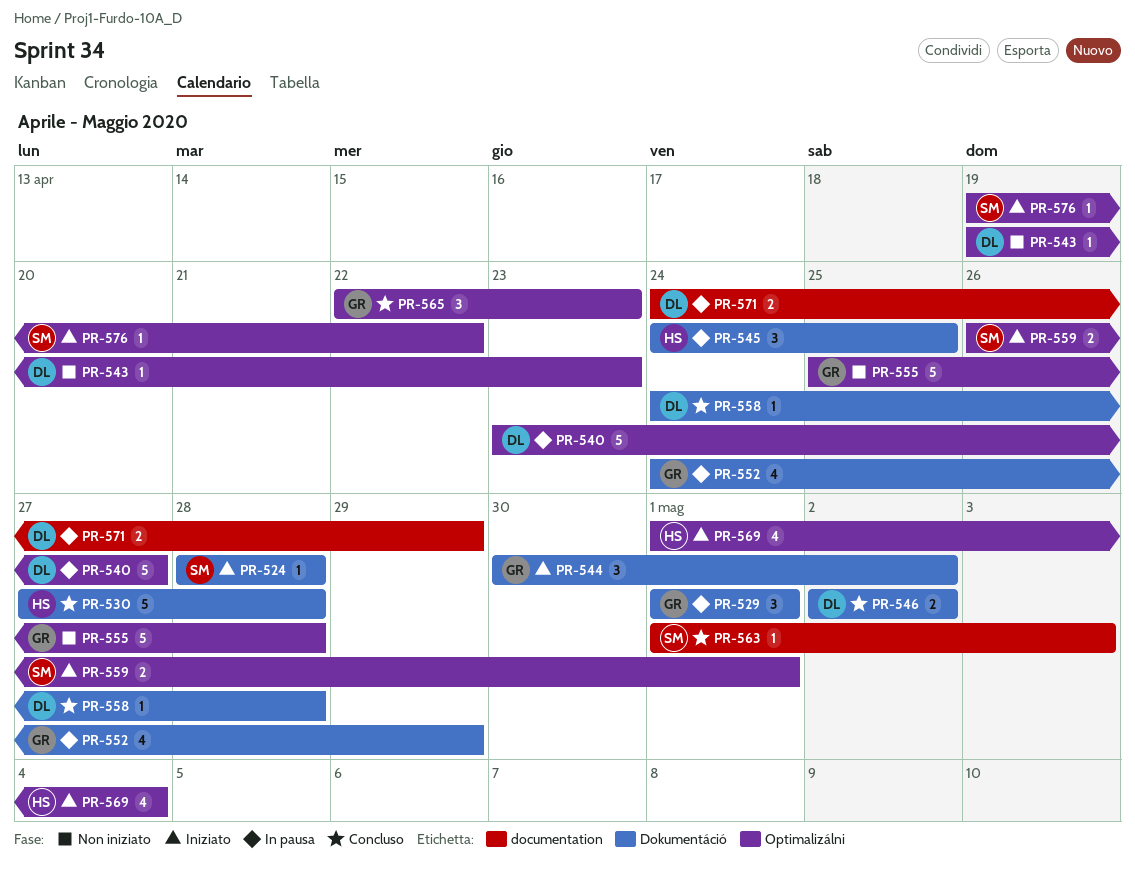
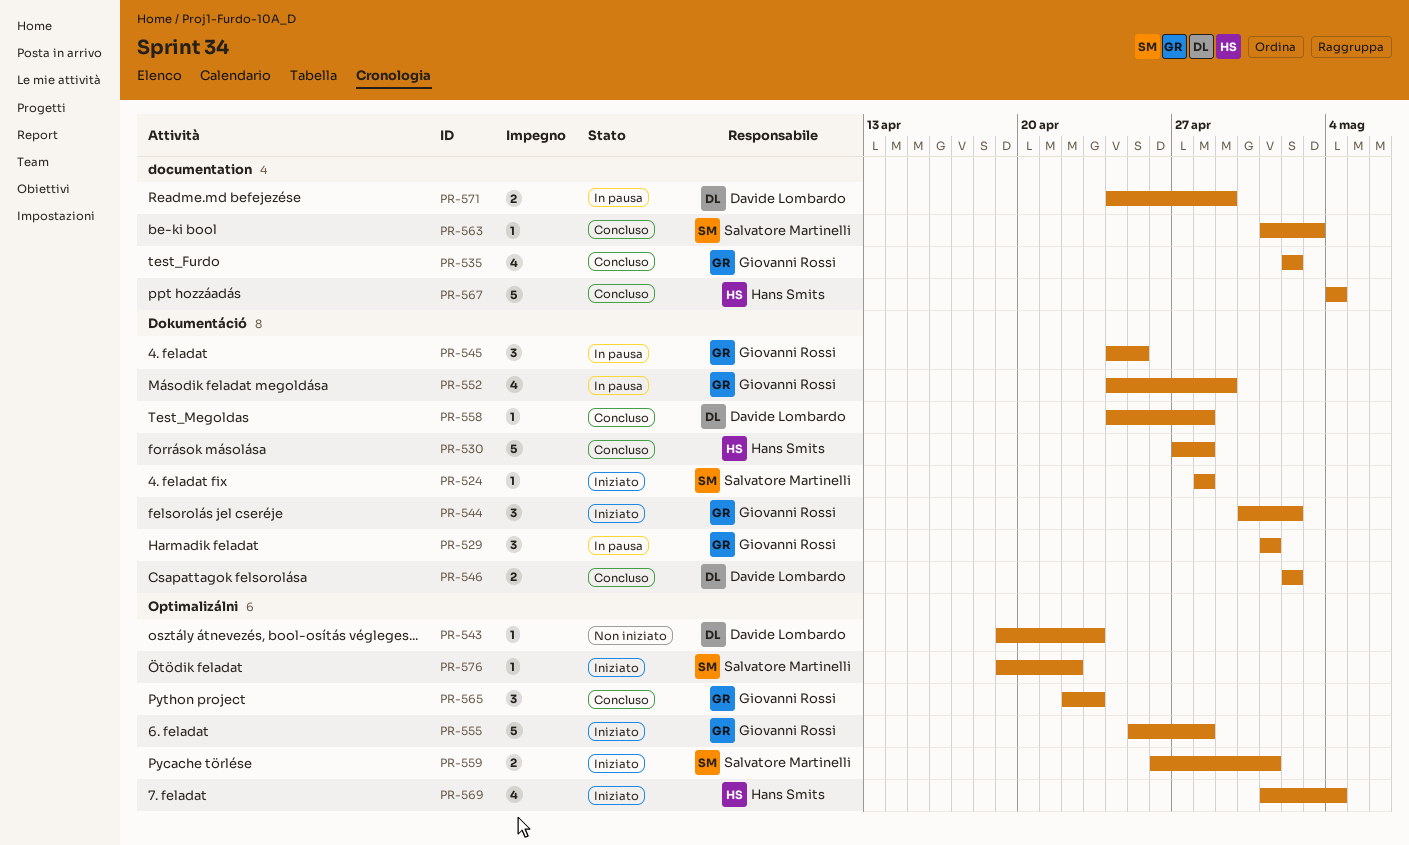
PR-535: none -> present
PR-540: present -> none
PR-545, owner: Hans Smits -> Giovanni Rossi
PR-555, status: Non iniziato -> Iniziato
PR-567: none -> present

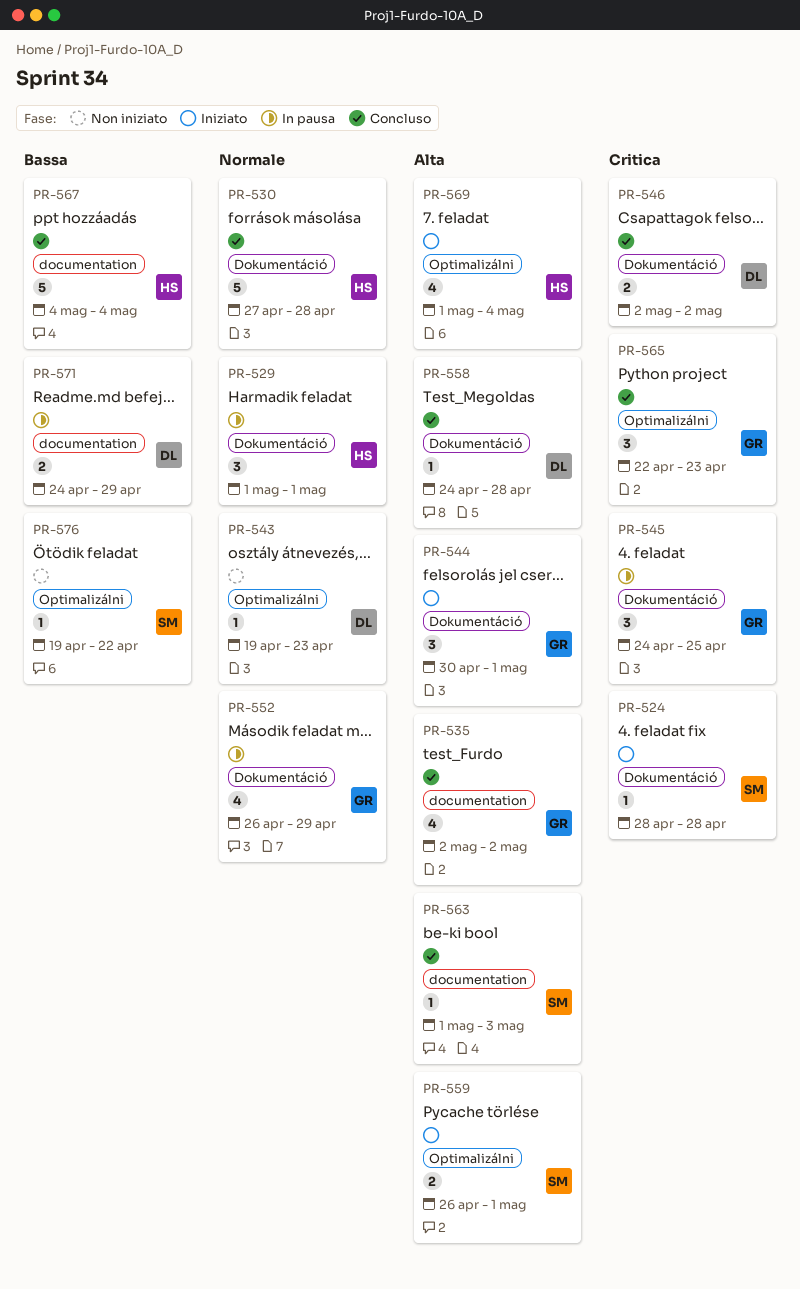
PR-529, owner: Giovanni Rossi -> Hans Smits
PR-544, due: May 2 -> May 1
PR-552, start: Apr 24 -> Apr 26
PR-555: present -> none
PR-576, status: Iniziato -> Non iniziato

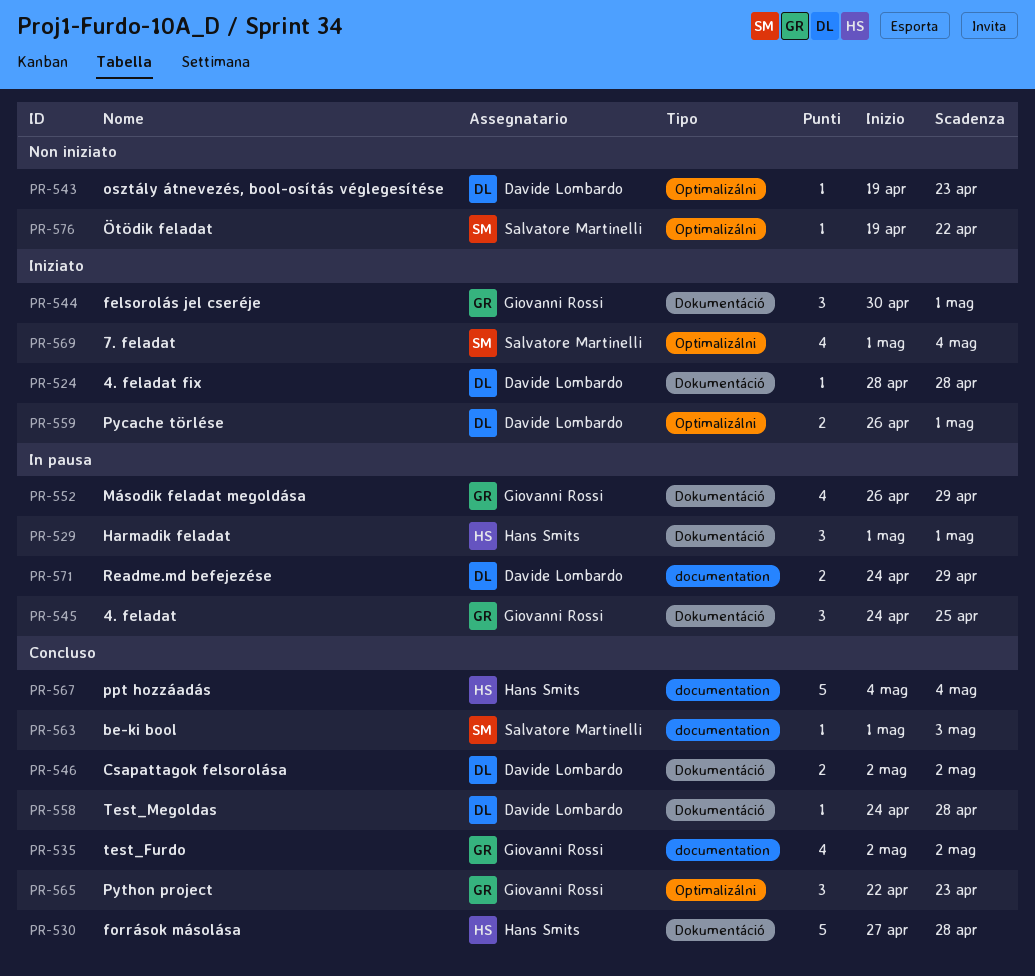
PR-524, owner: Salvatore Martinelli -> Davide Lombardo
PR-559, owner: Salvatore Martinelli -> Davide Lombardo
PR-569, owner: Hans Smits -> Salvatore Martinelli

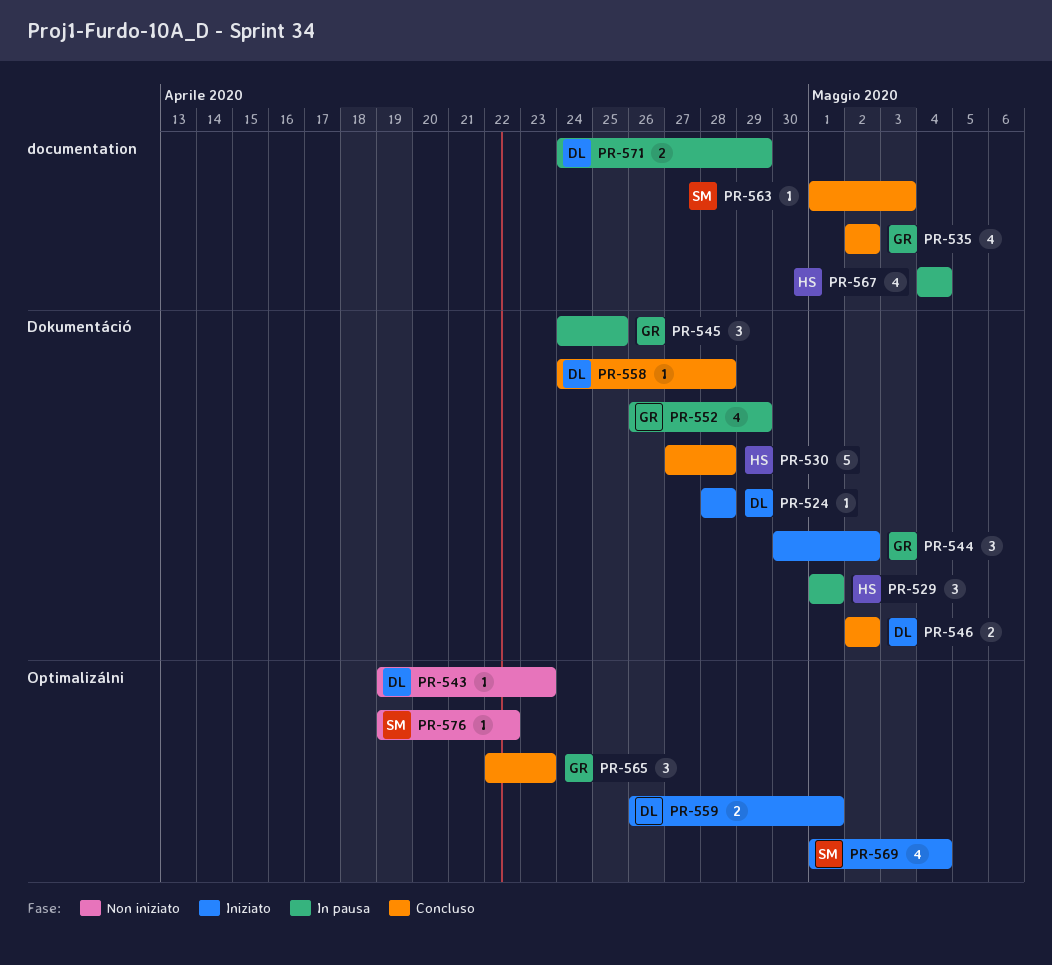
PR-544, due: May 1 -> May 2
PR-567, status: Concluso -> In pausa
PR-567, estimate: 5 -> 4

